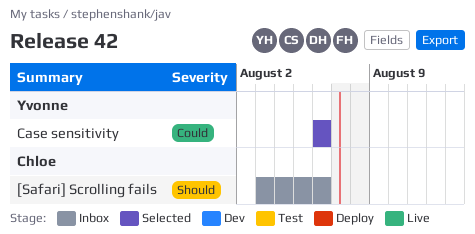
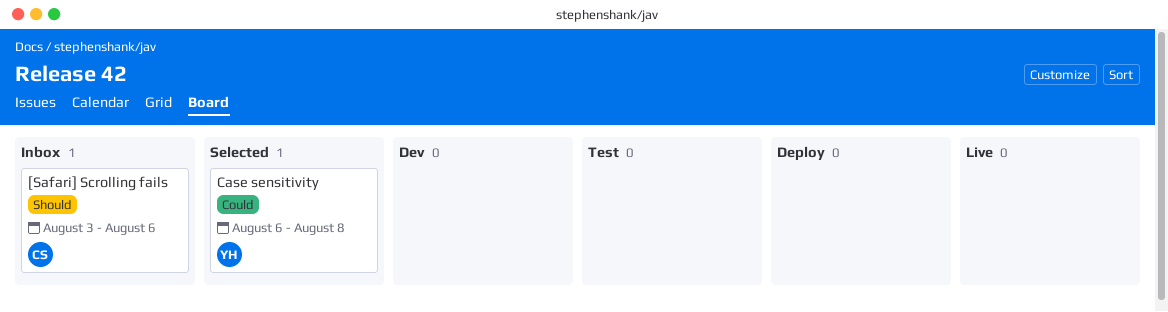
Case sensitivity, due: Aug 6 -> Aug 8

